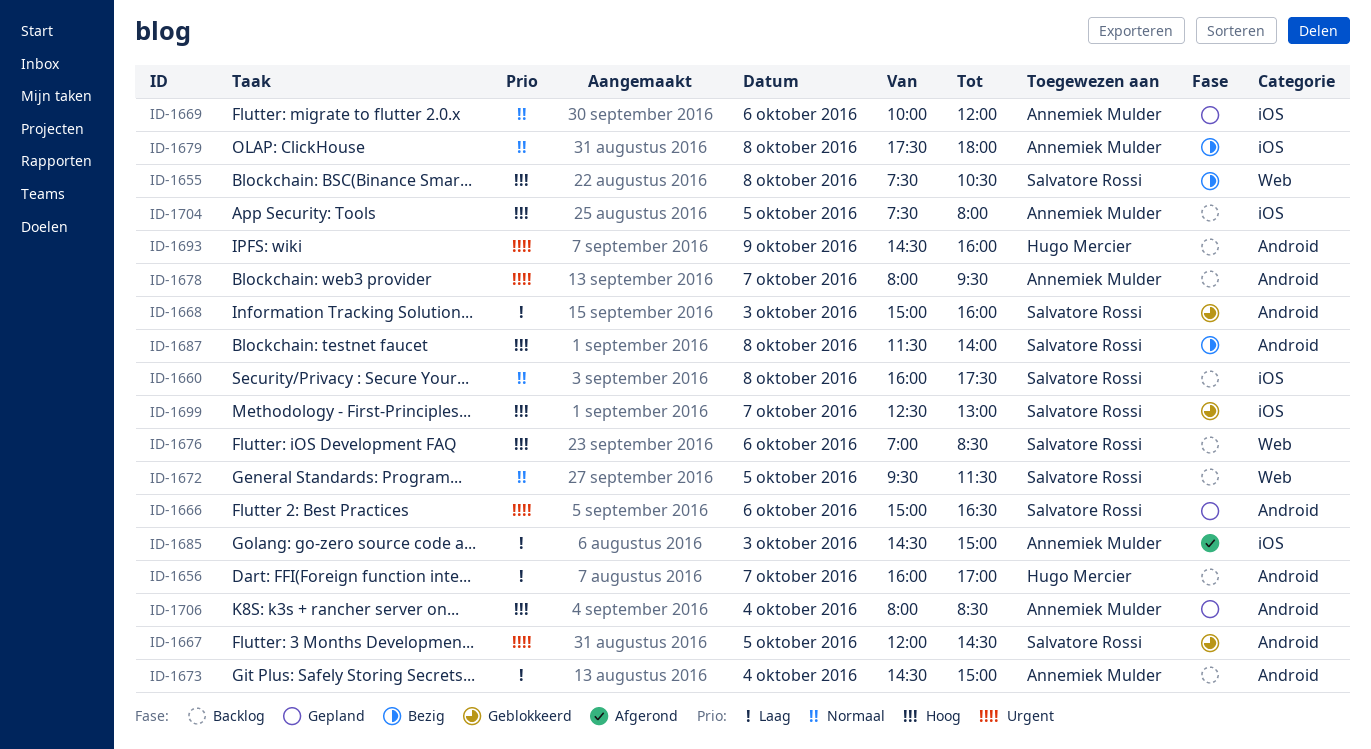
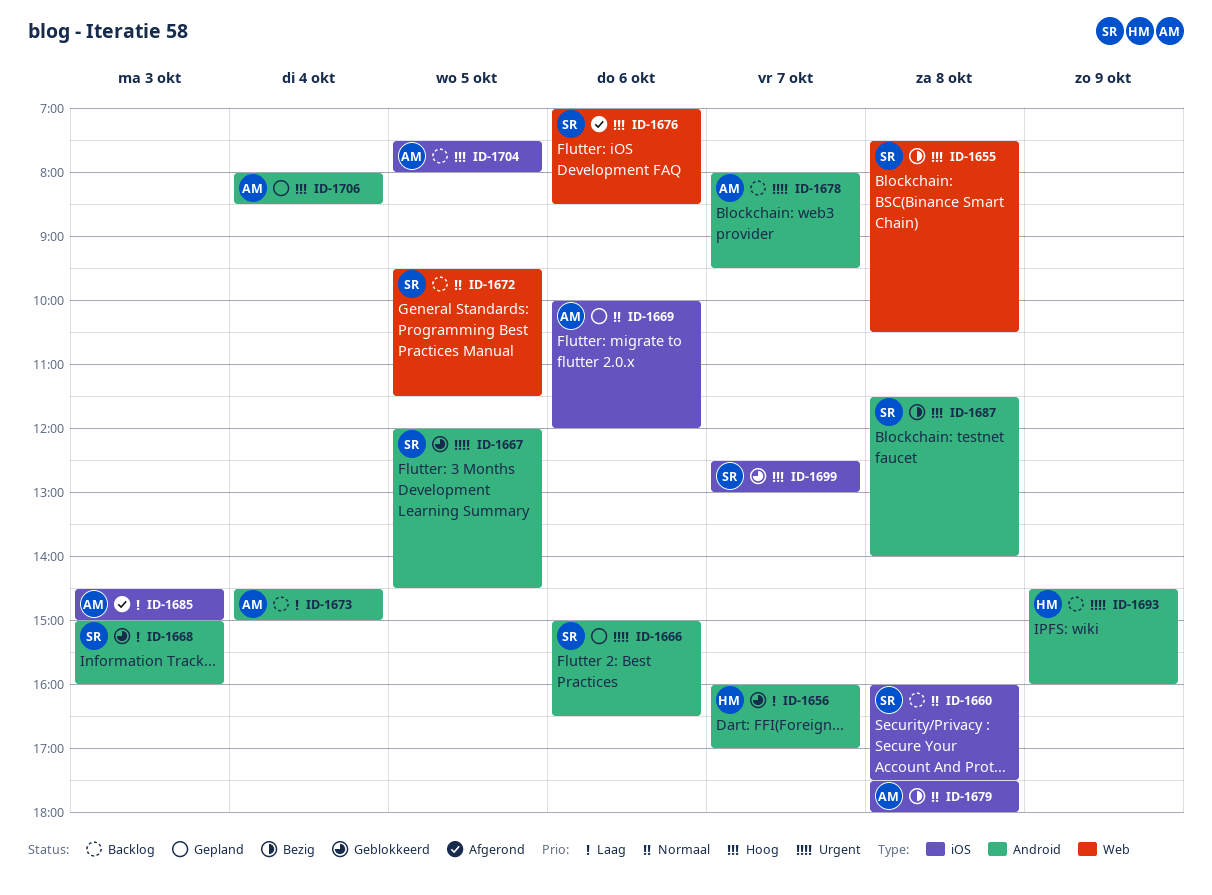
ID-1656, status: Backlog -> Geblokkeerd
ID-1676, status: Backlog -> Afgerond

